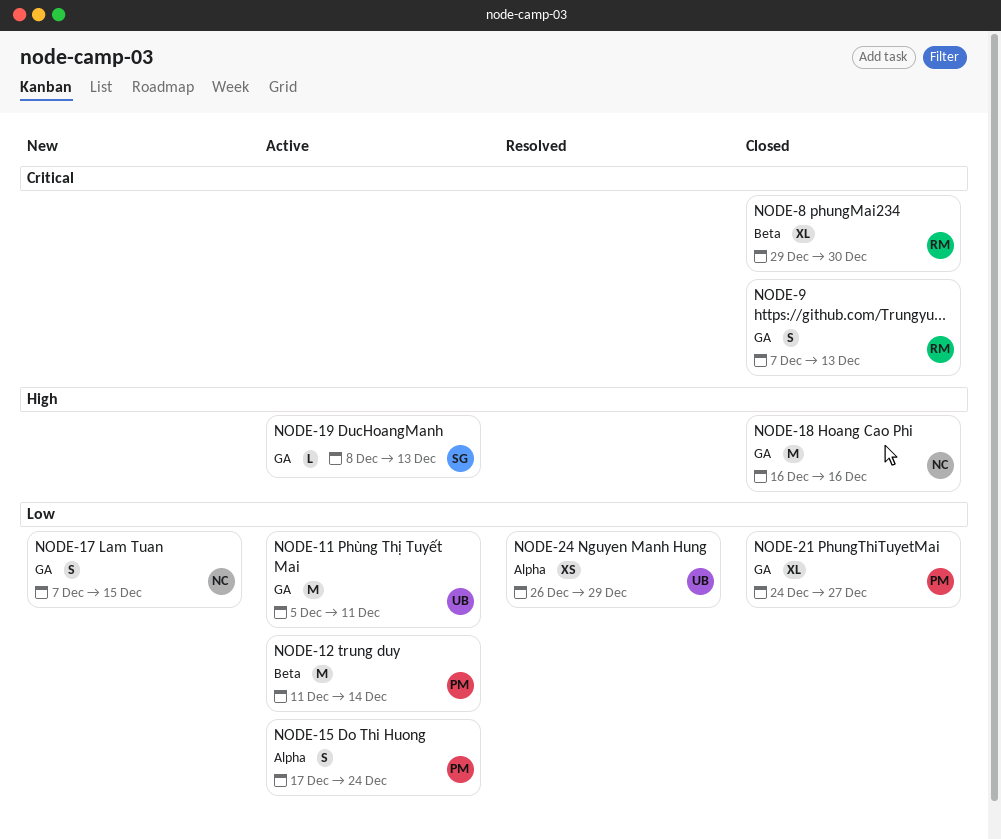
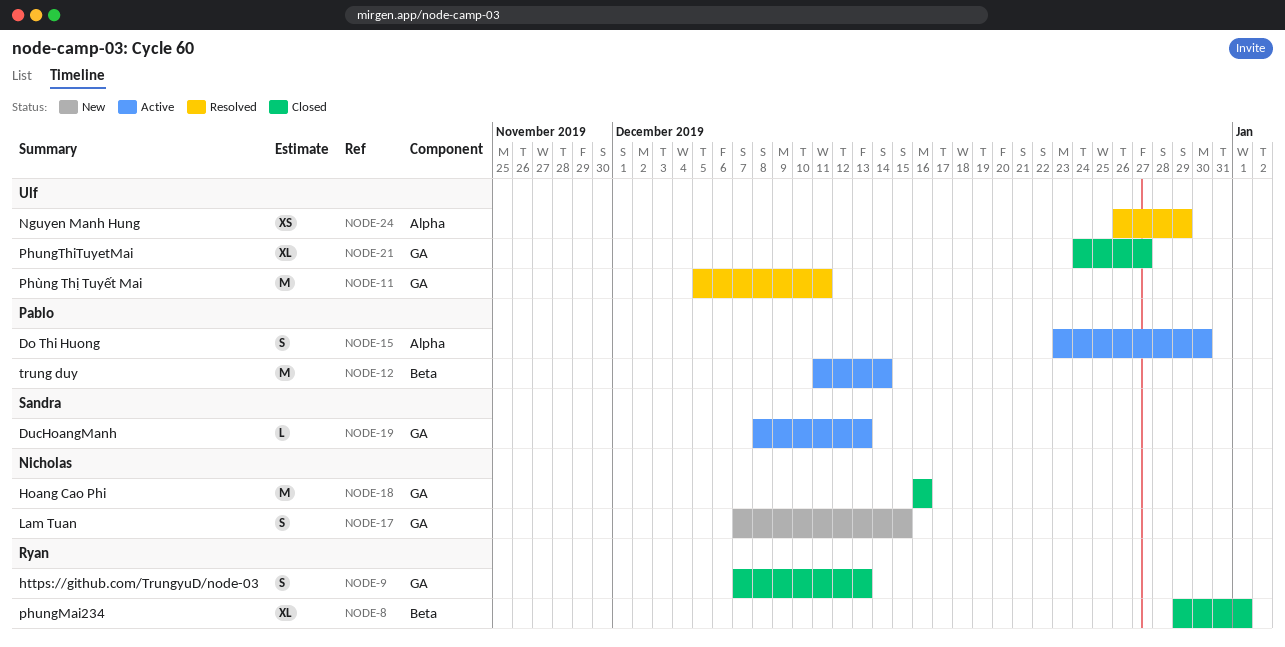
NODE-8, due: Dec 30 -> Jan 1
NODE-11, status: Active -> Resolved
NODE-15, start: Dec 17 -> Dec 23
NODE-15, due: Dec 24 -> Dec 30
NODE-21, owner: Pablo -> Ulf

